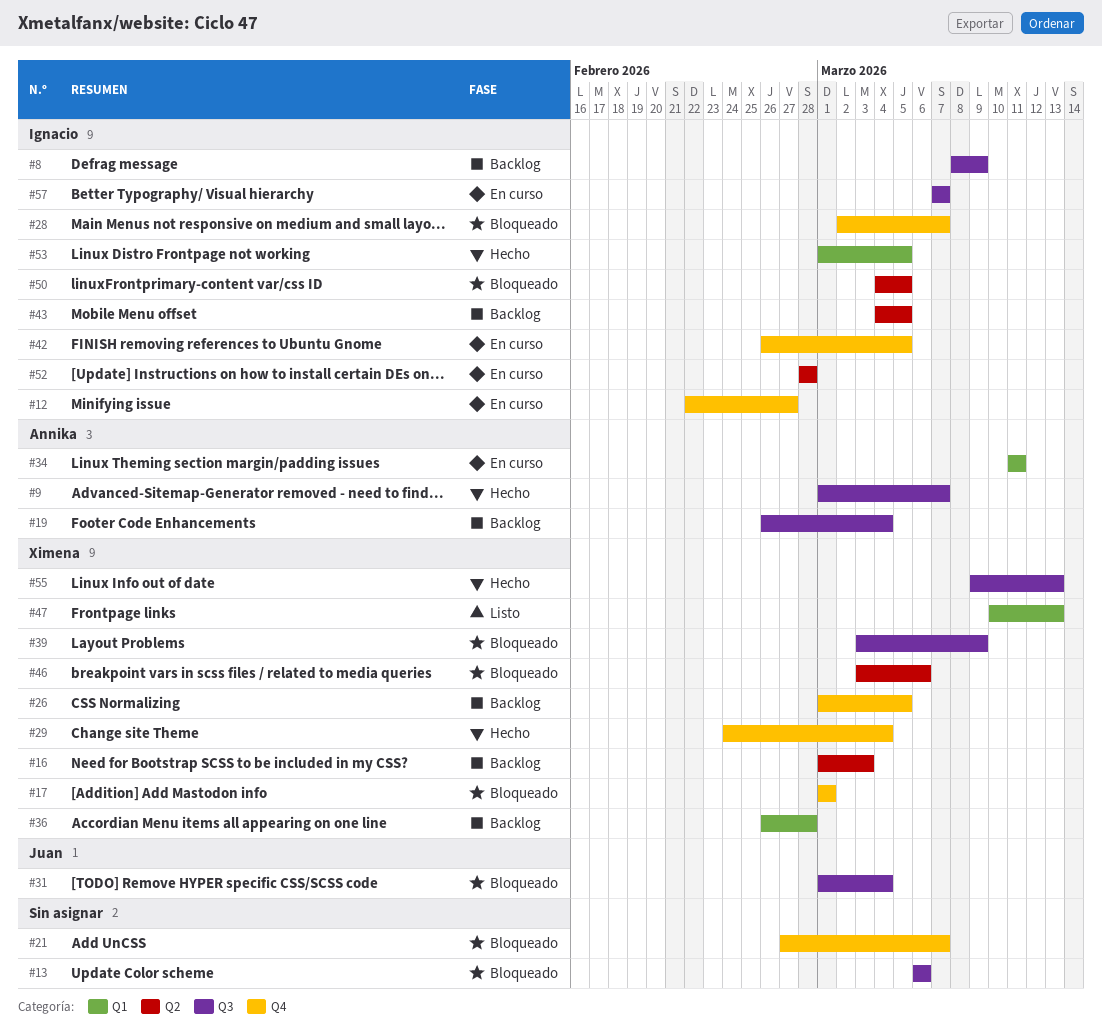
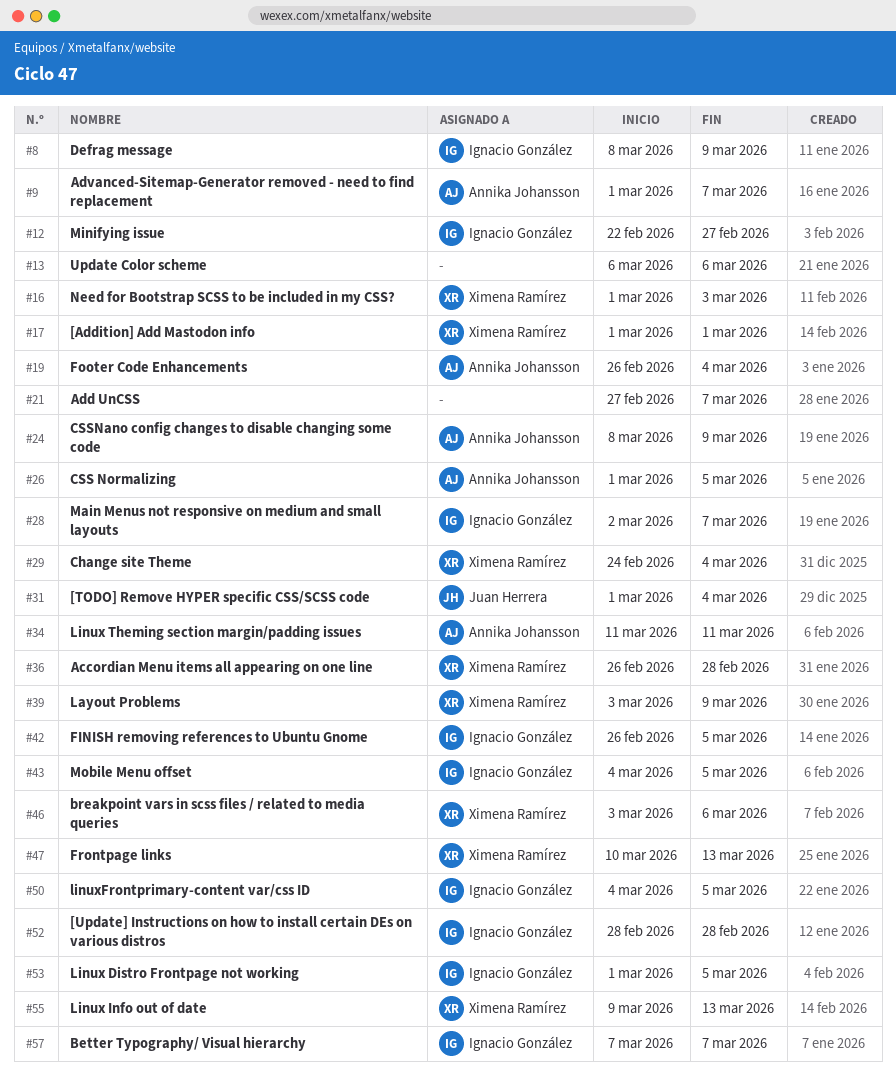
#24: none -> present
#26, owner: Ximena Ramírez -> Annika Johansson

